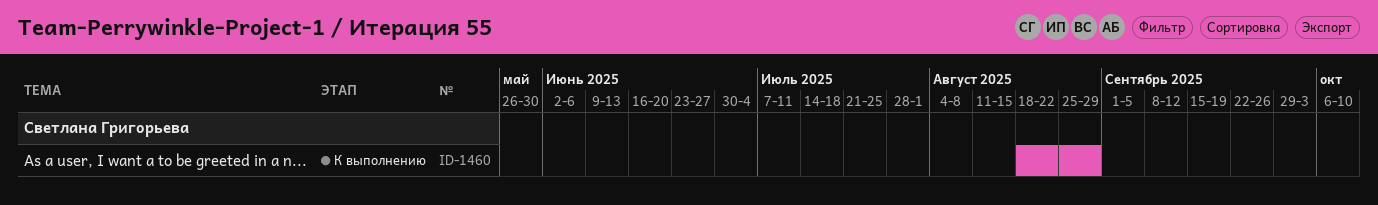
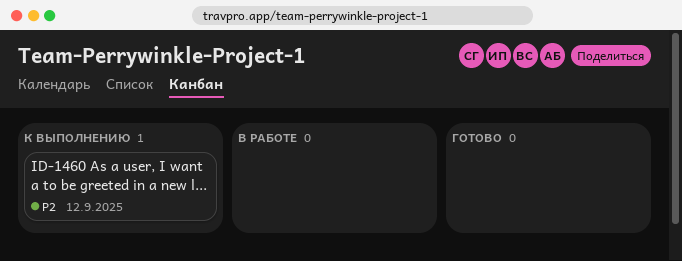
ID-1460, due: Aug 29 -> Sep 12

